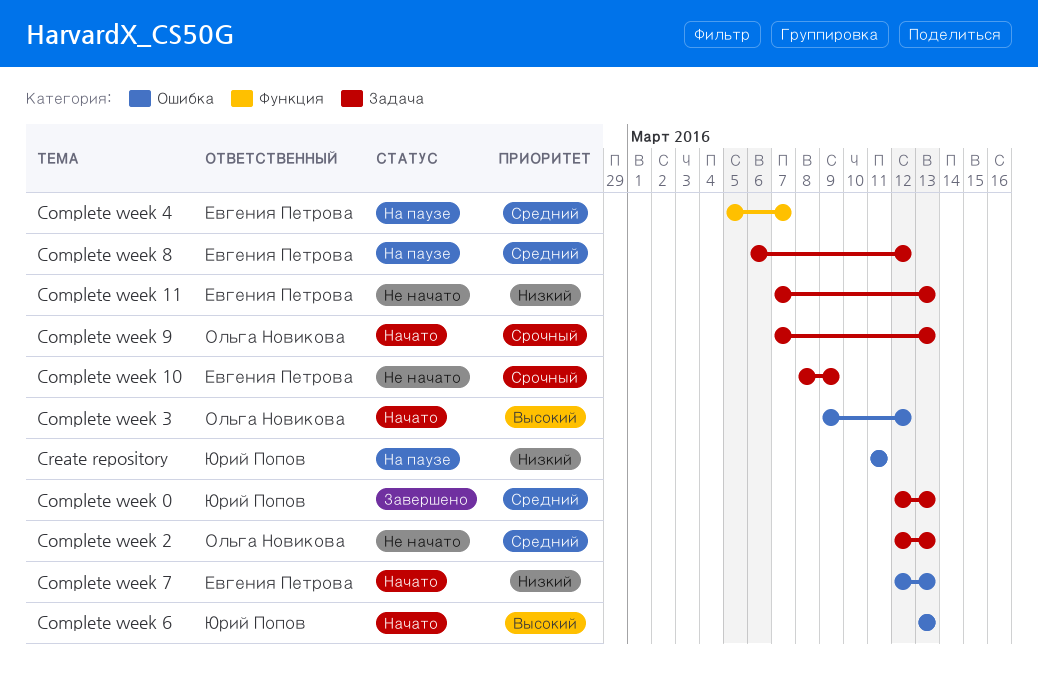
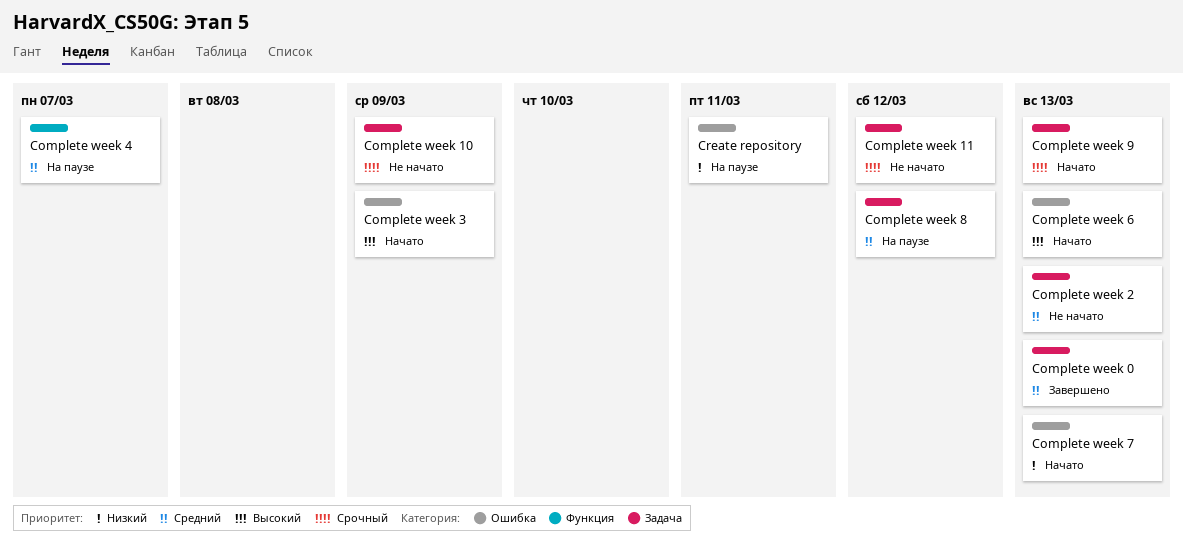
Complete week 11, priority: Низкий -> Срочный
Complete week 11, due: Mar 13 -> Mar 12
Complete week 3, due: Mar 12 -> Mar 9

